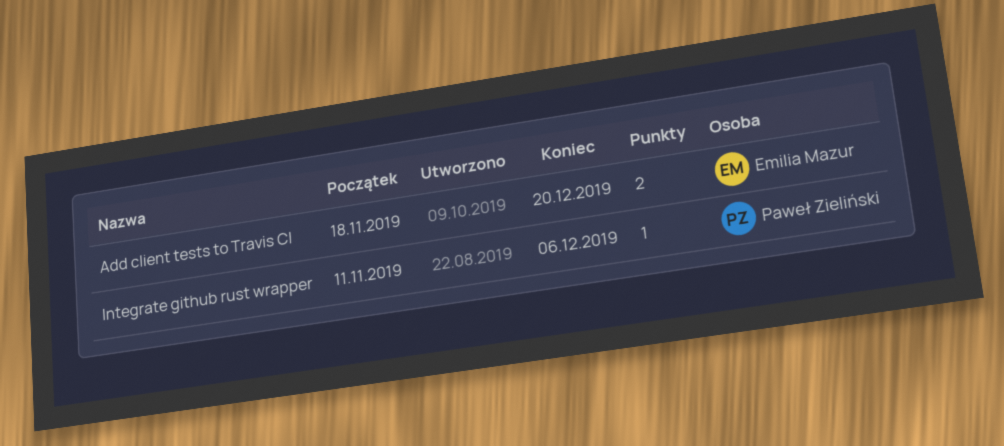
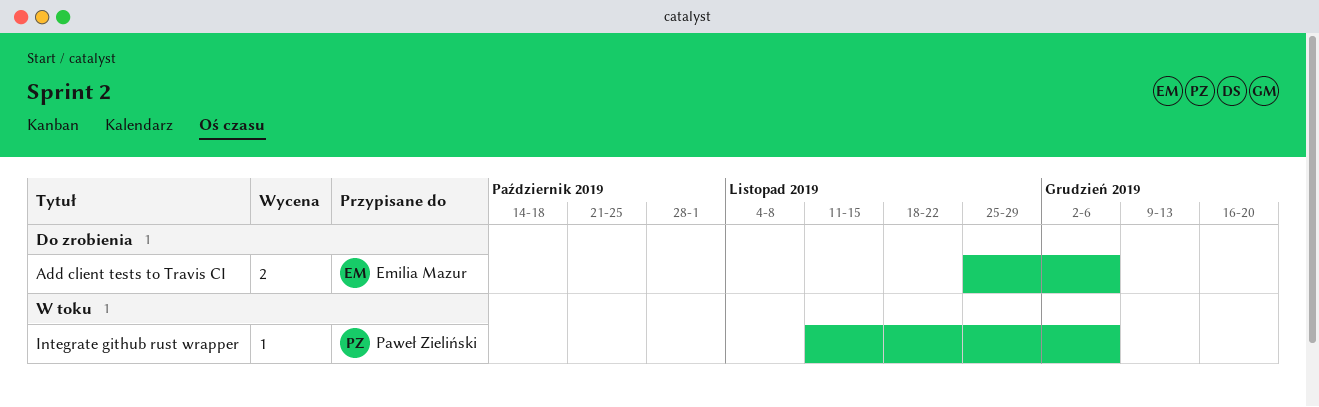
Add client tests to Travis CI, start: Nov 18 -> Nov 25
Add client tests to Travis CI, due: Dec 20 -> Dec 6

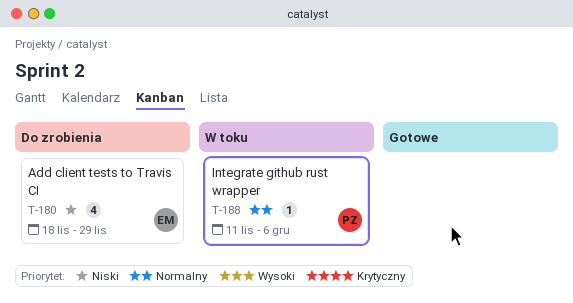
Add client tests to Travis CI, estimate: 2 -> 4
Add client tests to Travis CI, start: Nov 25 -> Nov 18
Add client tests to Travis CI, due: Dec 6 -> Nov 29

